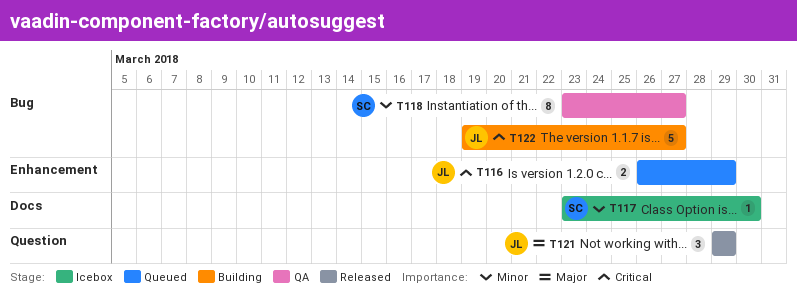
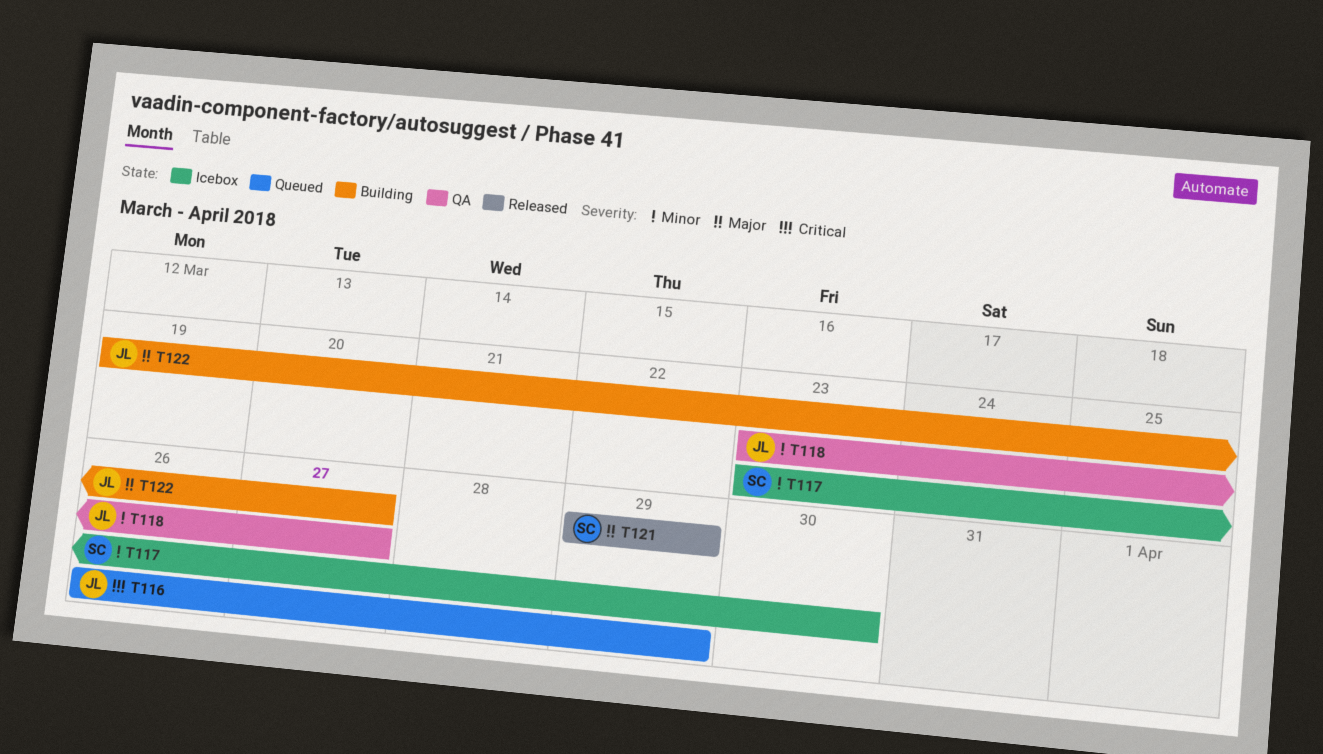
T118, owner: SC -> JL
T121, owner: JL -> SC
T122, priority: Critical -> Major

